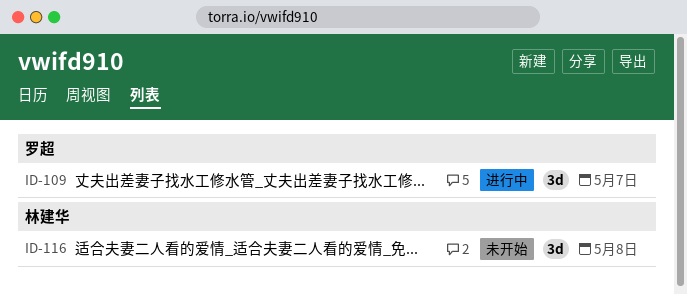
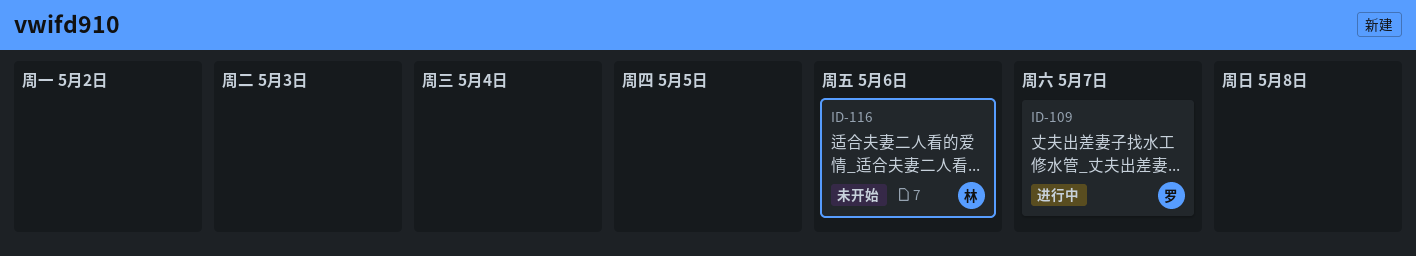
ID-116, due: May 8 -> May 6

